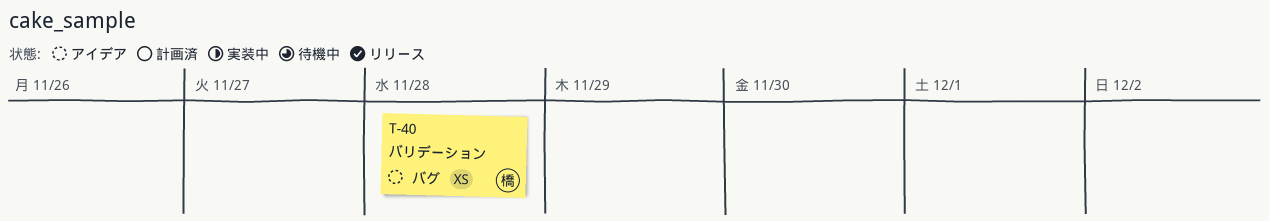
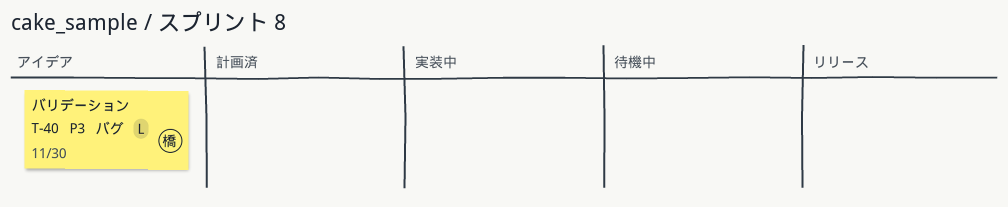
T-40, estimate: XS -> L
T-40, due: Nov 28 -> Nov 30

